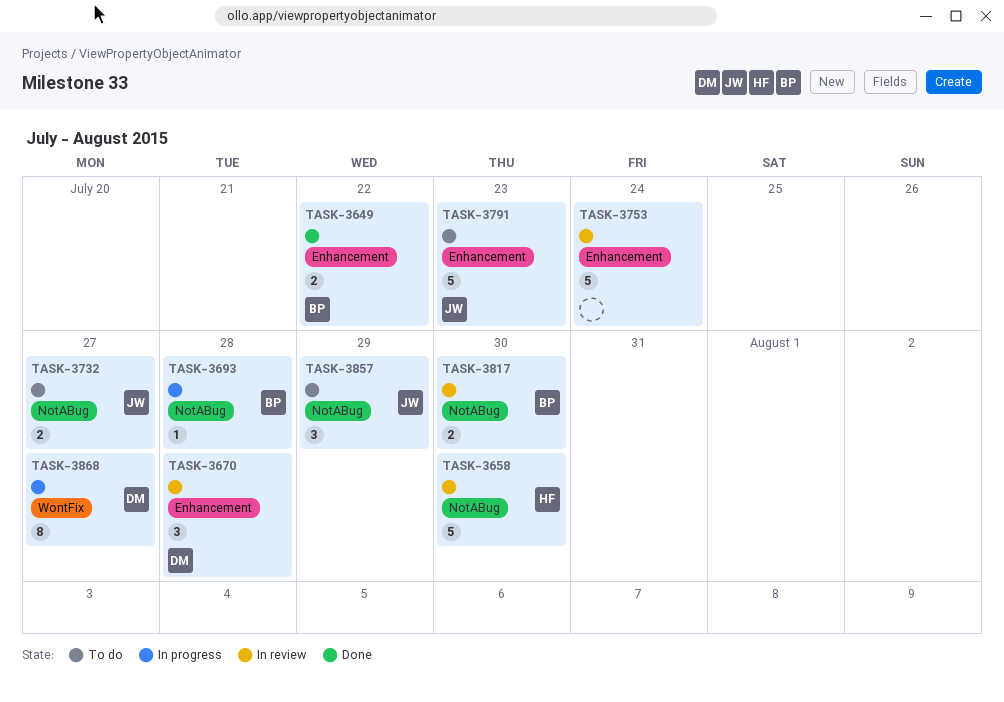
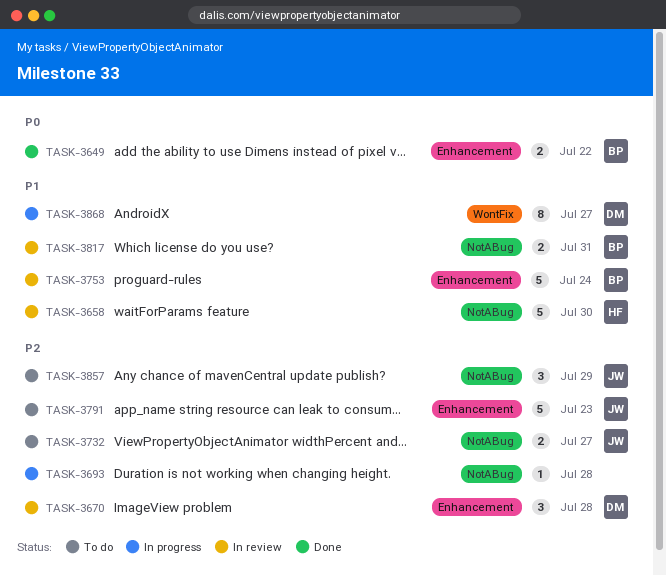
TASK-3693, owner: BP -> none
TASK-3753, owner: none -> BP
TASK-3817, due: Jul 30 -> Jul 31

